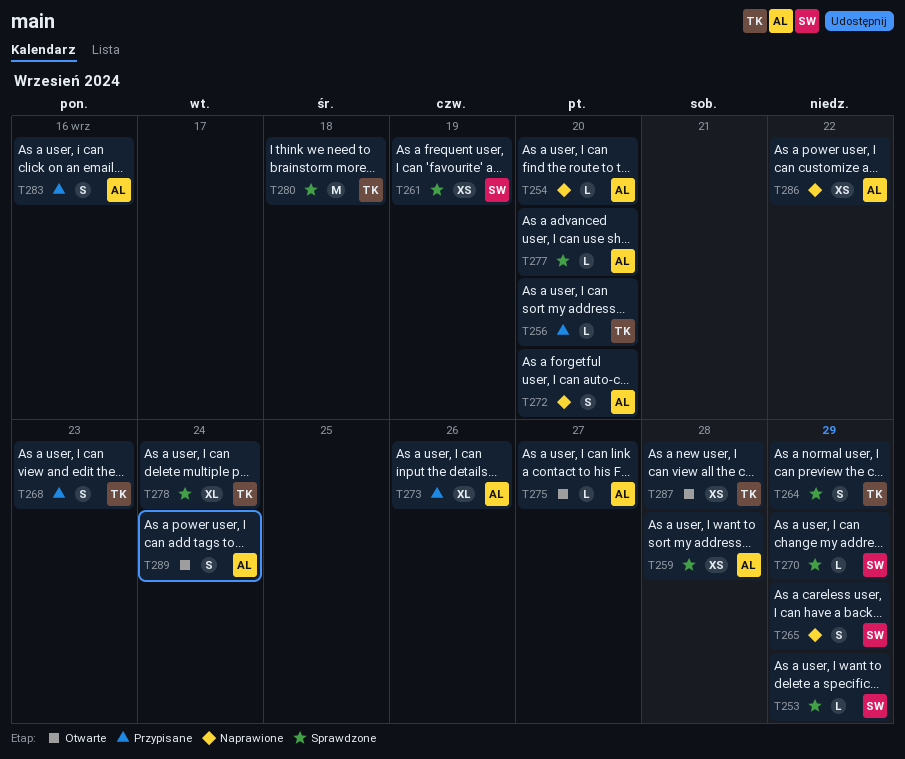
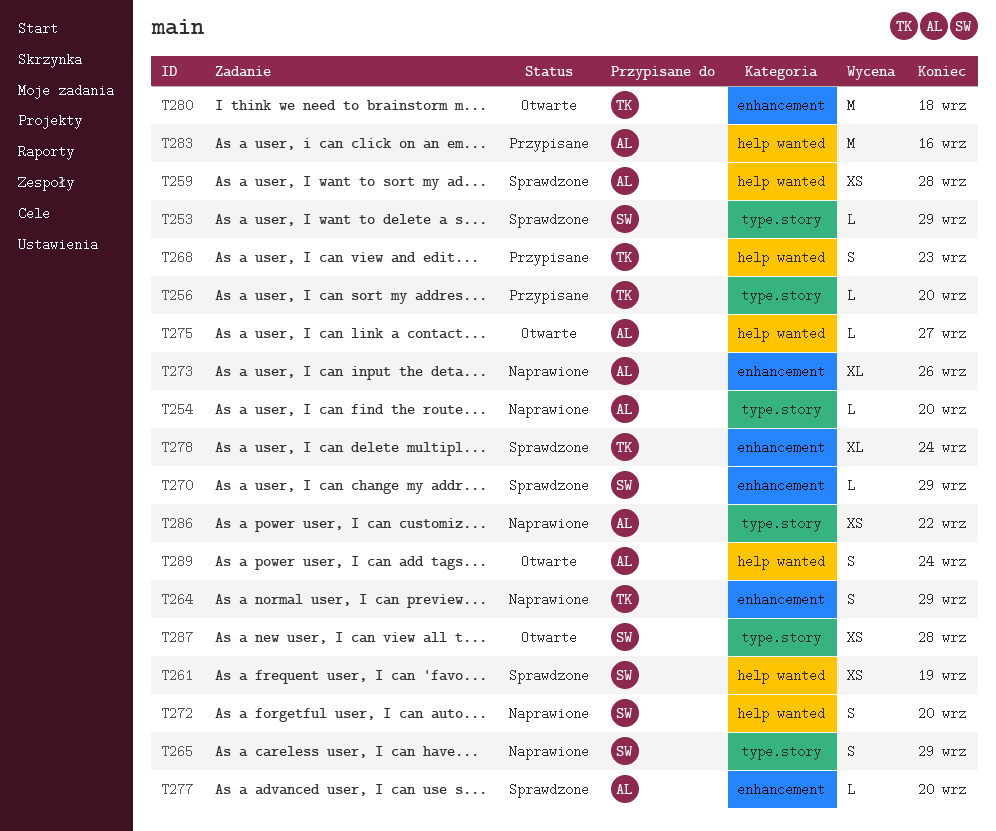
T264, status: Sprawdzone -> Naprawione
T272, owner: AL -> SW
T273, status: Przypisane -> Naprawione
T280, status: Sprawdzone -> Otwarte
T283, estimate: S -> M
T287, owner: TK -> SW

